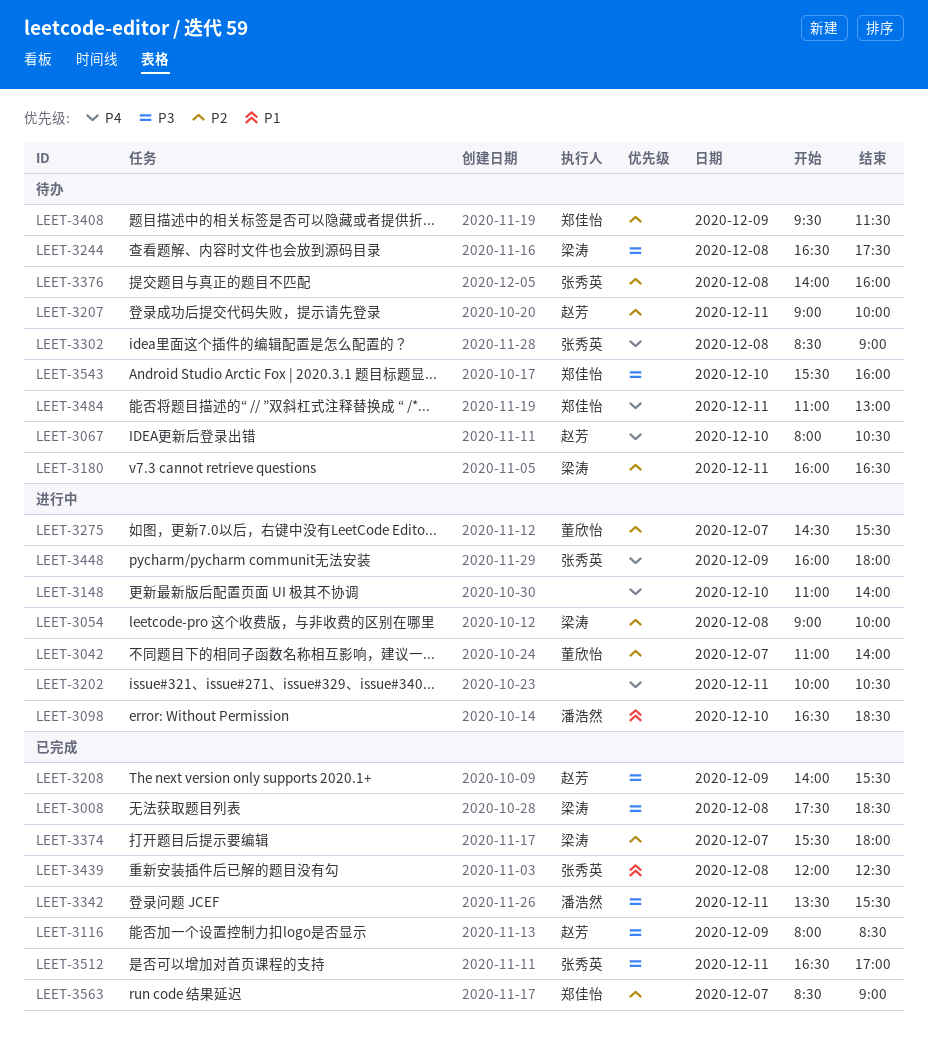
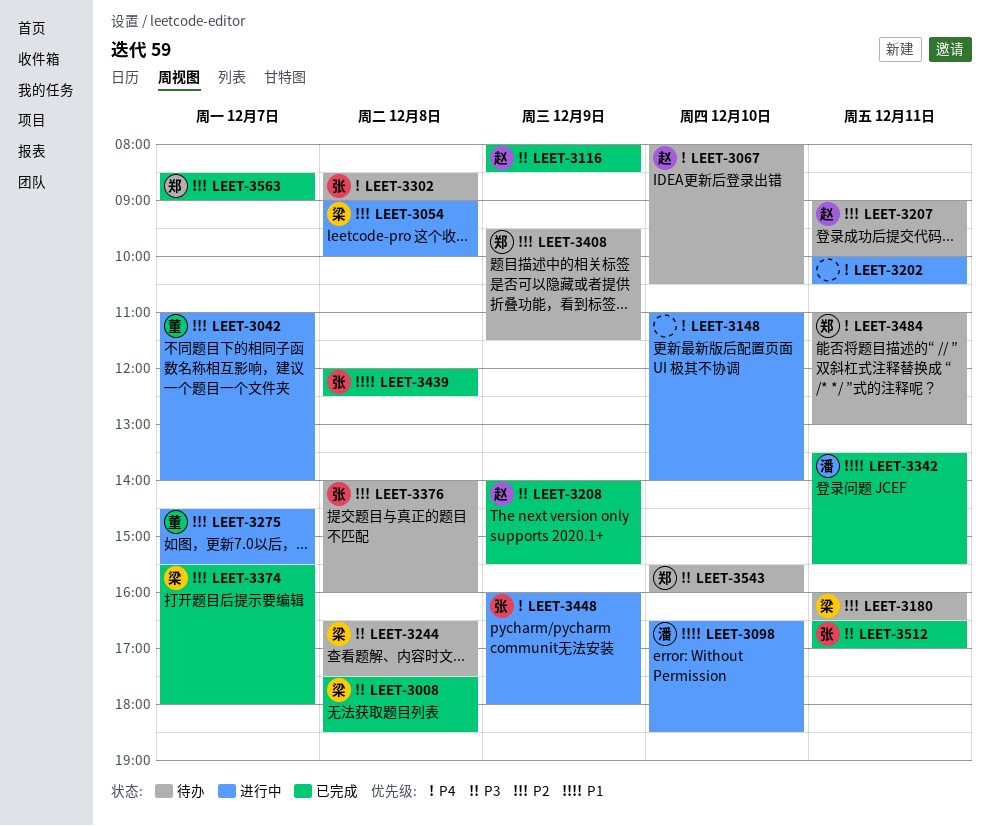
LEET-3342, priority: P3 -> P1

